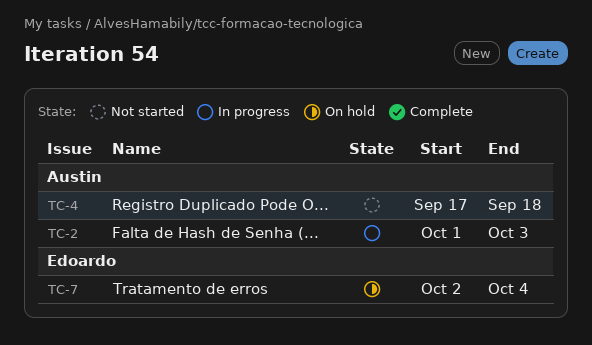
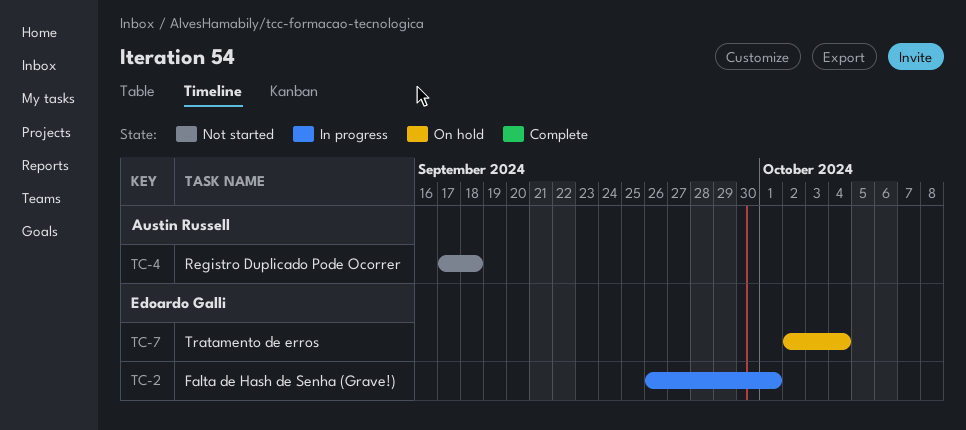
TC-2, owner: Austin Russell -> Edoardo Galli
TC-2, start: Oct 1 -> Sep 26
TC-2, due: Oct 3 -> Oct 1

